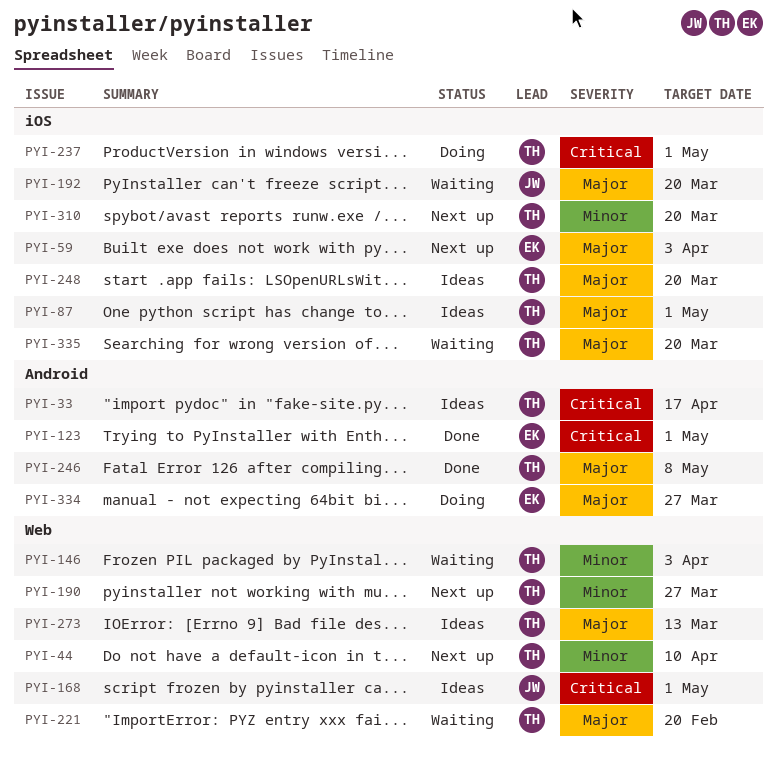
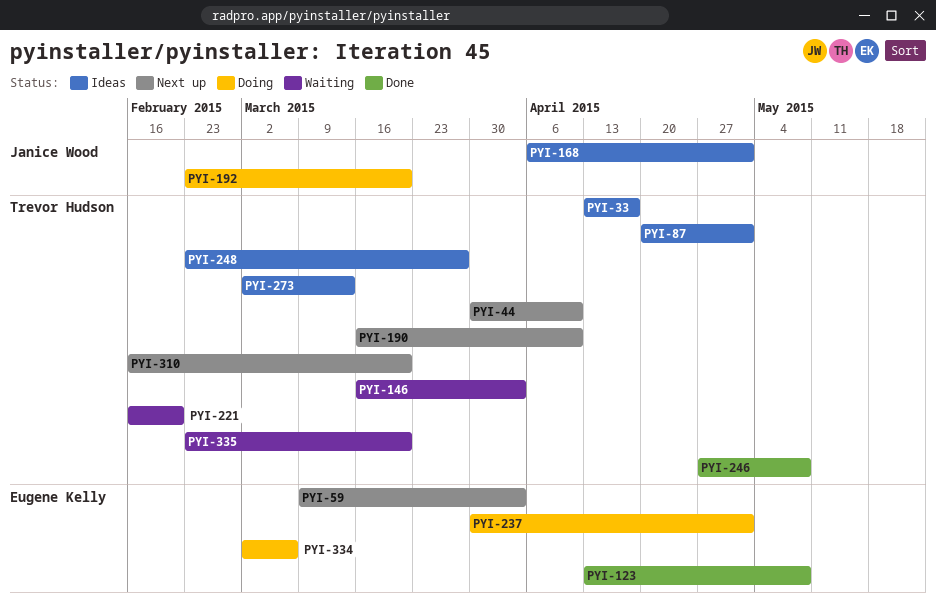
PYI-123, due: May 1 -> May 8
PYI-190, due: Mar 27 -> Apr 10
PYI-192, status: Waiting -> Doing
PYI-237, owner: Trevor Hudson -> Eugene Kelly
PYI-248, due: Mar 20 -> Mar 27
PYI-334, due: Mar 27 -> Mar 6

